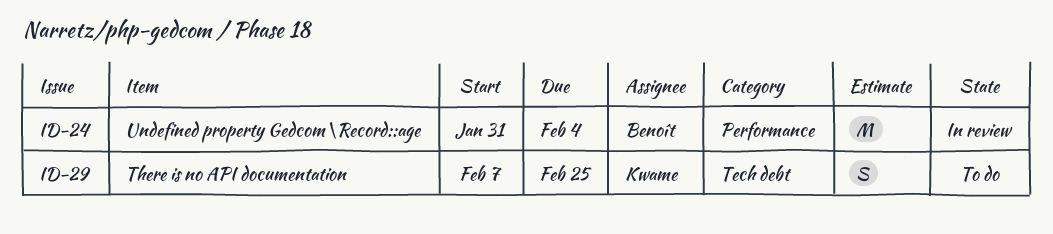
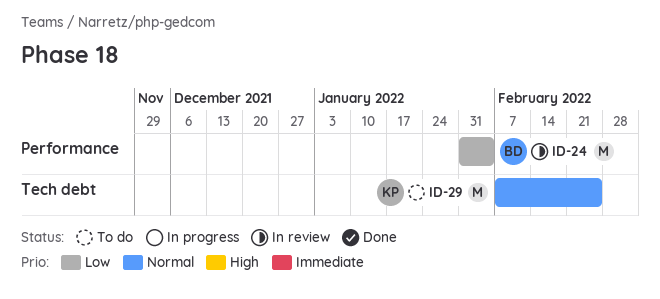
ID-29, estimate: S -> M

